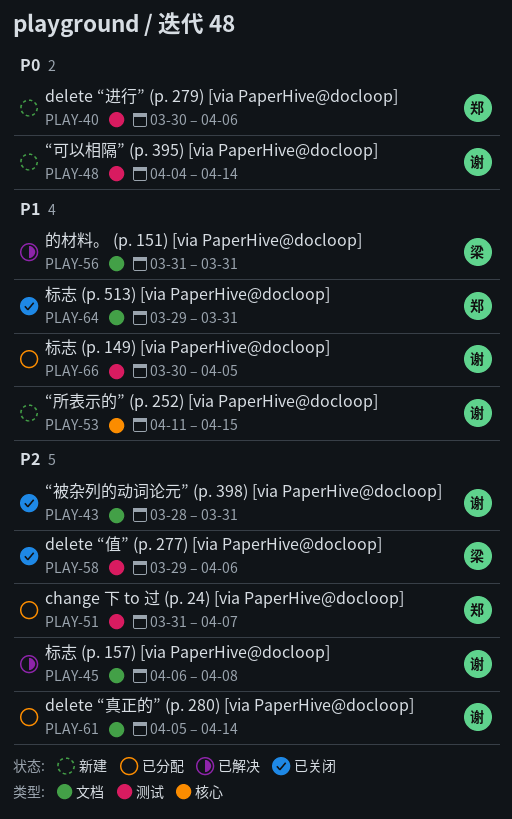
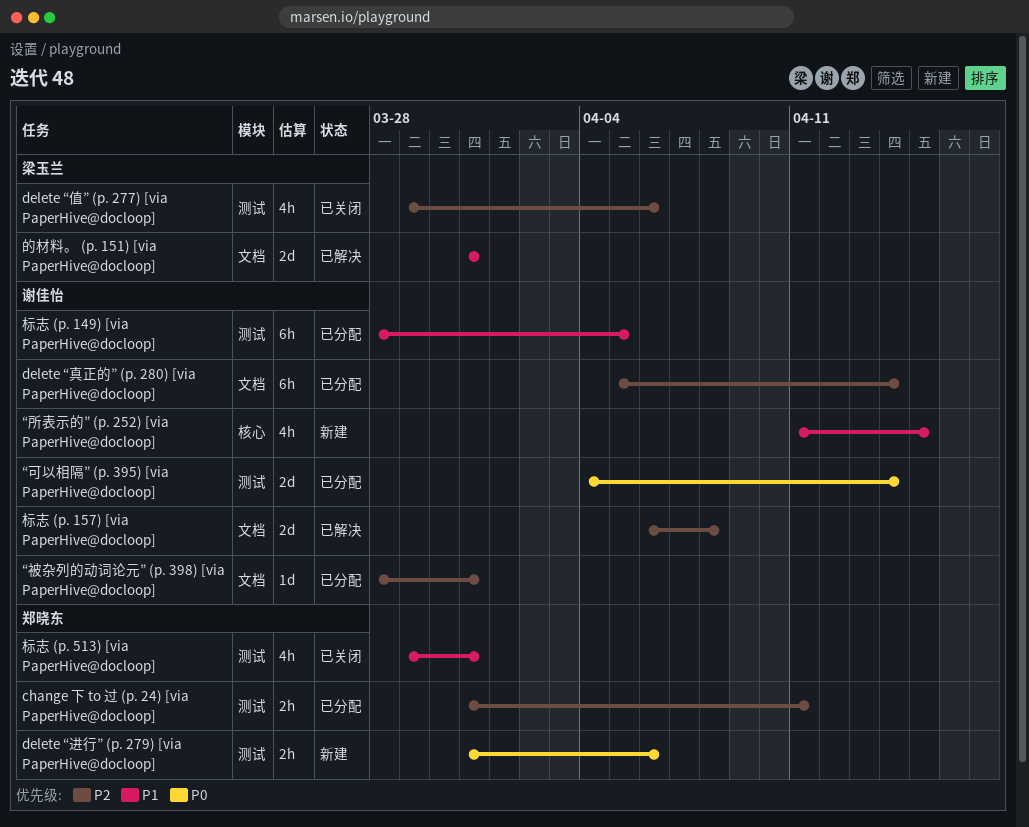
change 下 to 过 (p. 24) [via PaperHive@docloop], due: Apr 7 -> Apr 11
delete “进行” (p. 279) [via PaperHive@docloop], start: Mar 30 -> Mar 31
“可以相隔” (p. 395) [via PaperHive@docloop], status: 新建 -> 已分配
“被杂列的动词论元” (p. 398) [via PaperHive@docloop], status: 已关闭 -> 已分配
标志 (p. 149) [via PaperHive@docloop], start: Mar 30 -> Mar 28
标志 (p. 513) [via PaperHive@docloop], label: 文档 -> 测试

